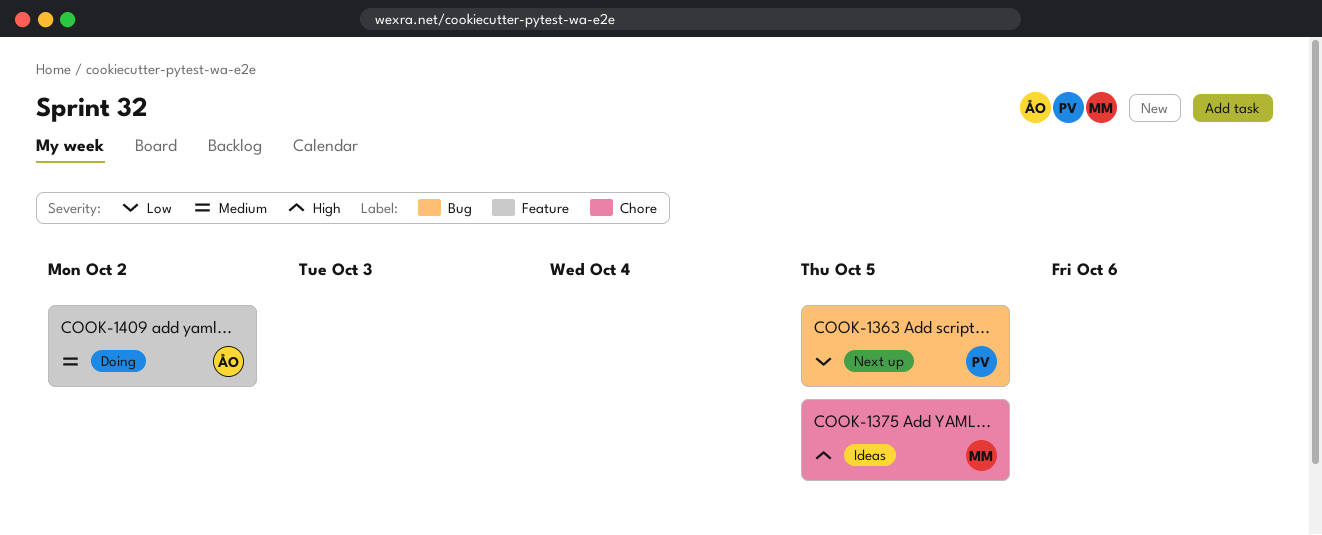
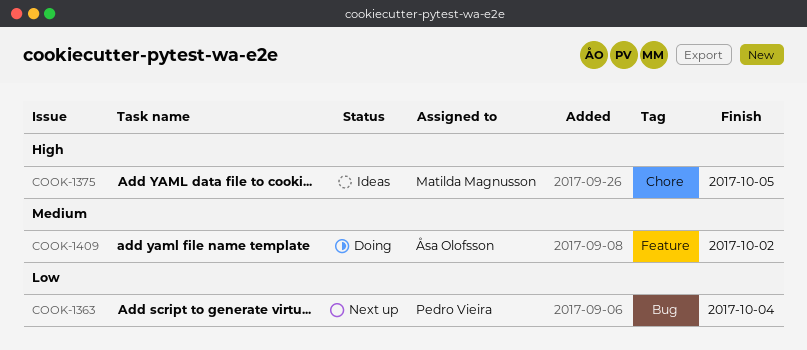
COOK-1363, due: Oct 5 -> Oct 4

